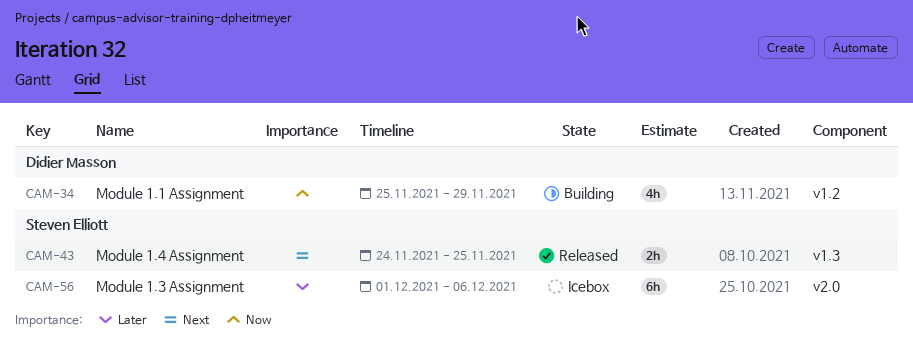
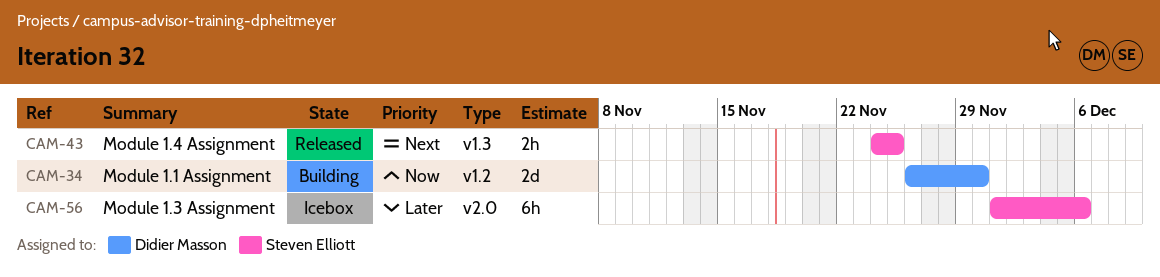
CAM-34, estimate: 4h -> 2d
CAM-34, start: Nov 25 -> Nov 26
CAM-34, due: Nov 29 -> Nov 30

